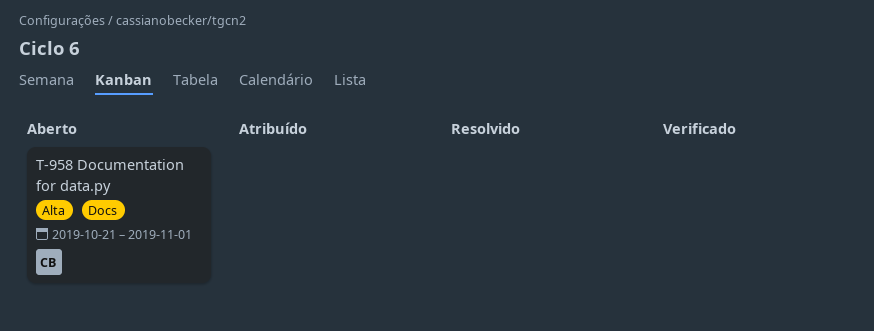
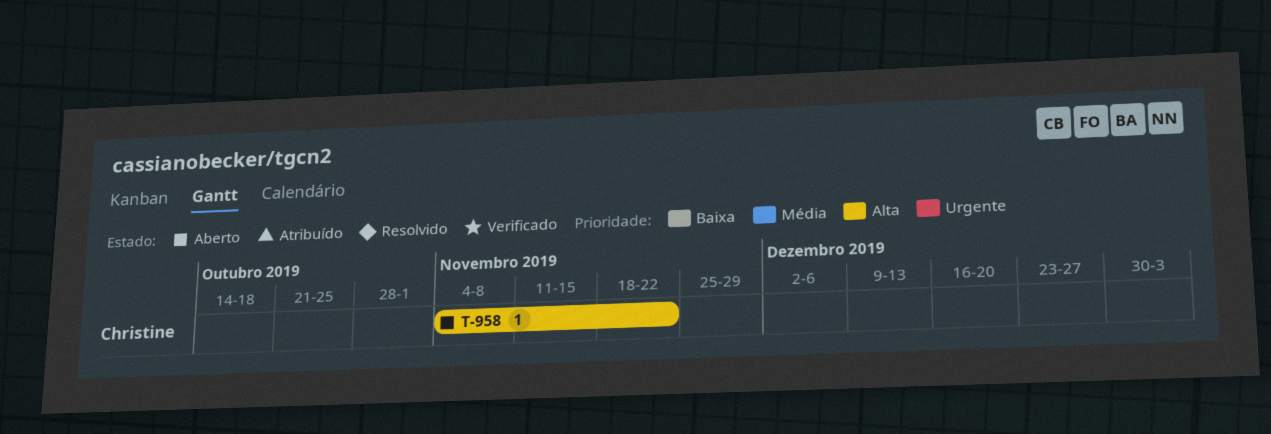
T-958, start: Oct 21 -> Nov 4
T-958, due: Nov 1 -> Nov 22

